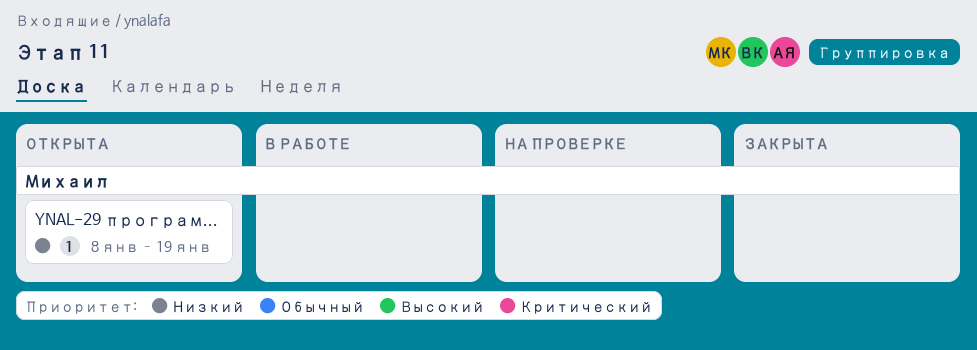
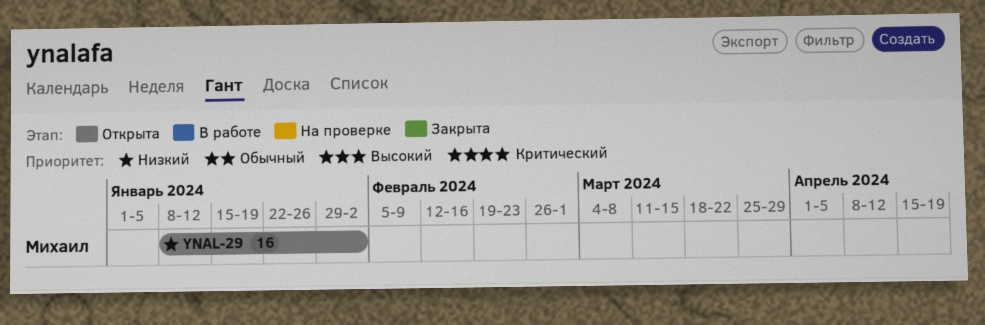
YNAL-29, estimate: 1 -> 16
YNAL-29, due: Jan 19 -> Feb 2

